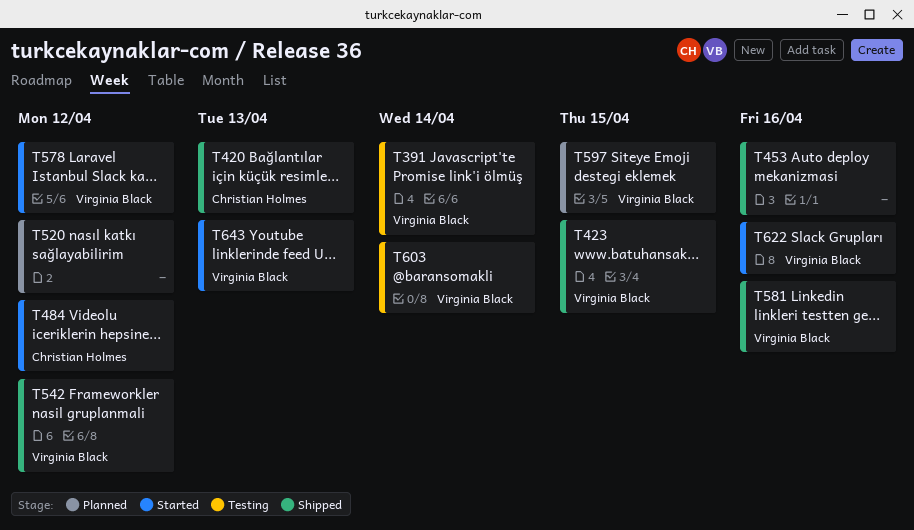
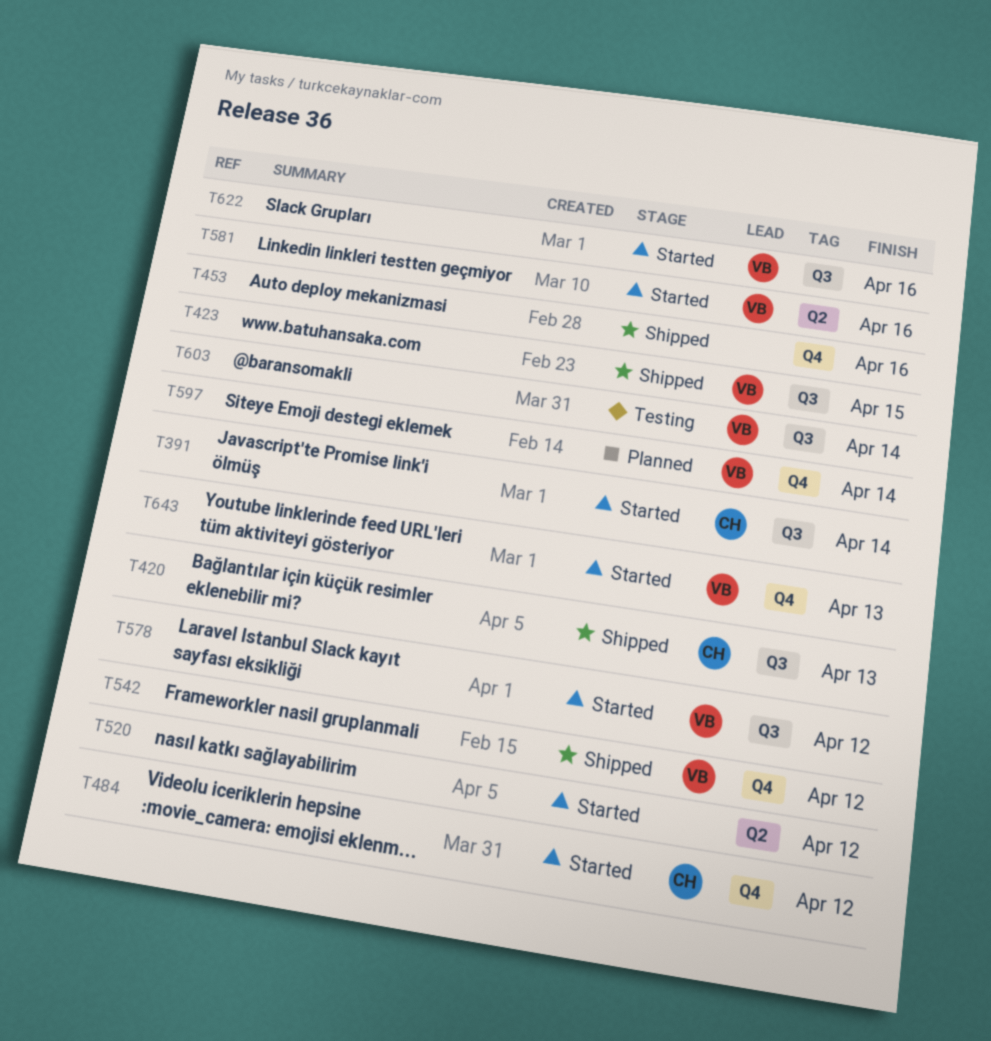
T391, status: Testing -> Started
T391, owner: Virginia Black -> Christian Holmes
T520, status: Planned -> Started
T581, status: Shipped -> Started
T597, due: Apr 15 -> Apr 14

